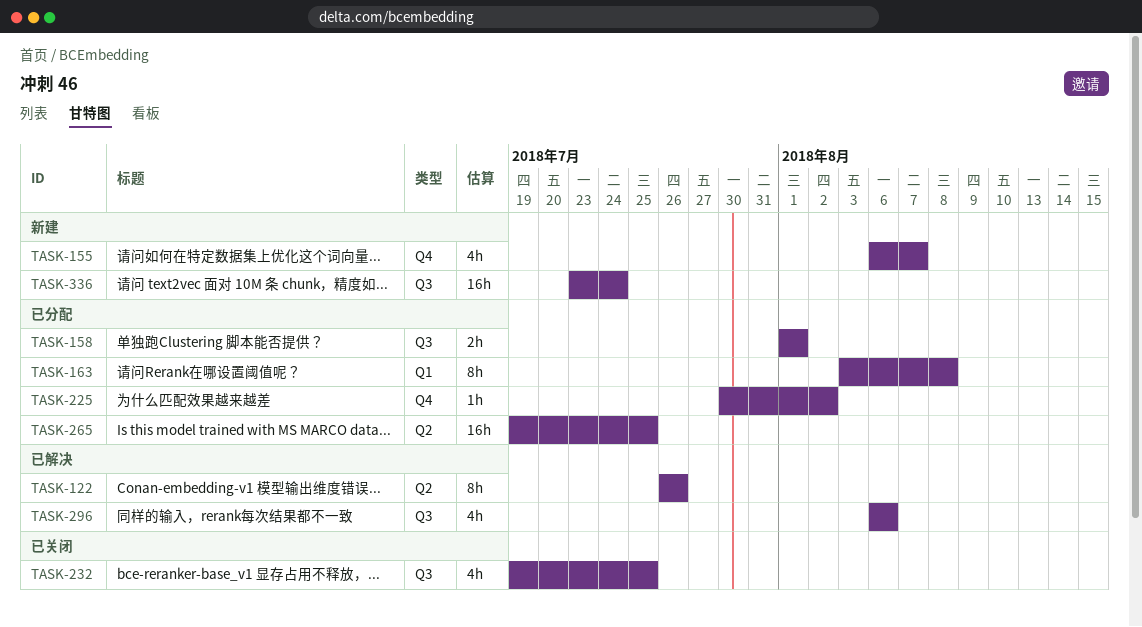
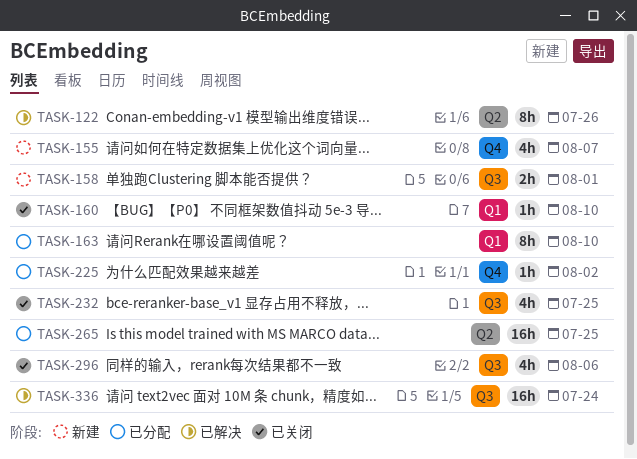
TASK-158, status: 已分配 -> 新建
TASK-160: none -> present
TASK-163, due: Aug 8 -> Aug 10
TASK-296, status: 已解决 -> 已关闭
TASK-336, status: 新建 -> 已解决

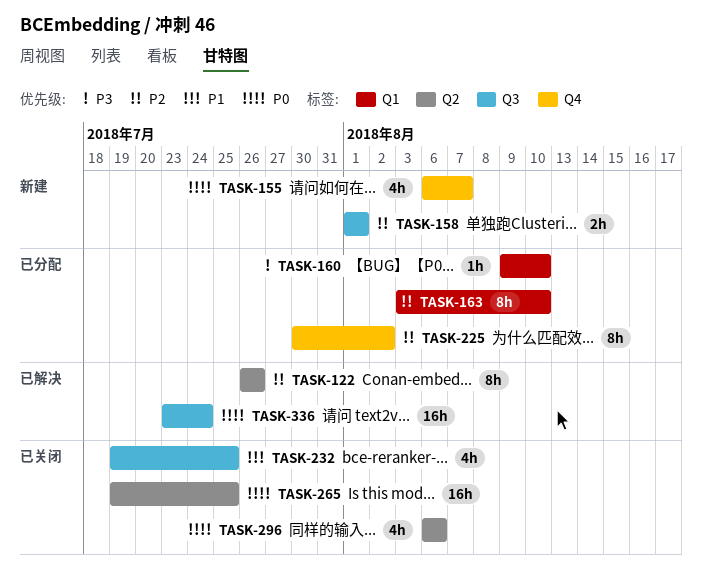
TASK-160, status: 已关闭 -> 已分配
TASK-225, estimate: 1h -> 8h
TASK-265, status: 已分配 -> 已关闭
TASK-296, label: Q3 -> Q2

